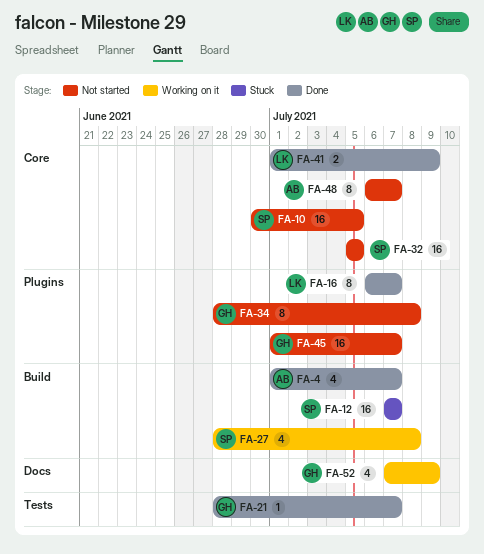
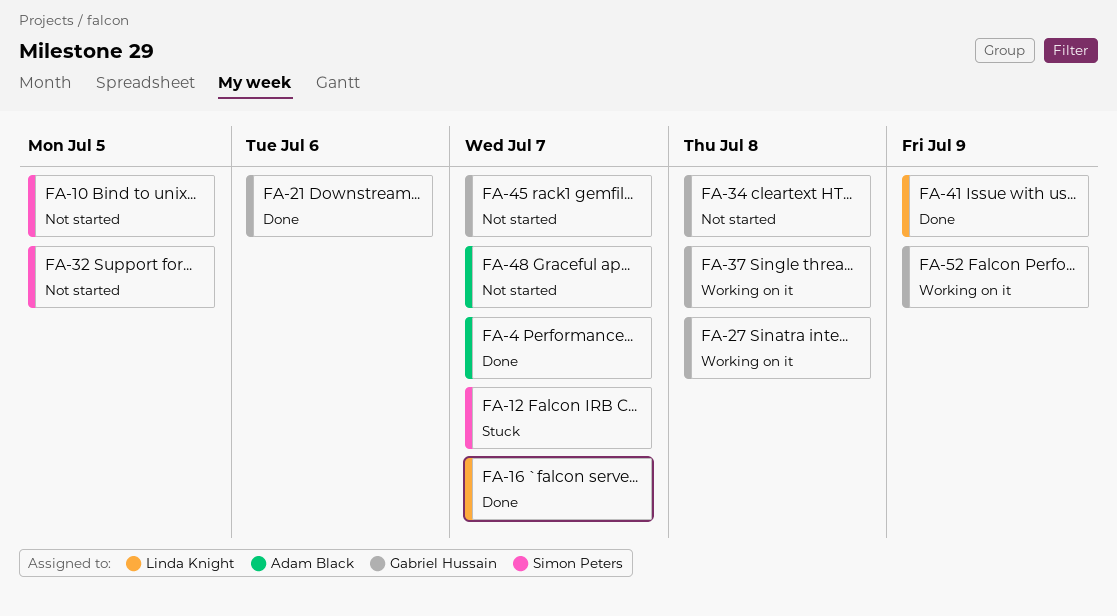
FA-21, due: Jul 7 -> Jul 6
FA-27, owner: Simon Peters -> Gabriel Hussain
FA-37: none -> present

